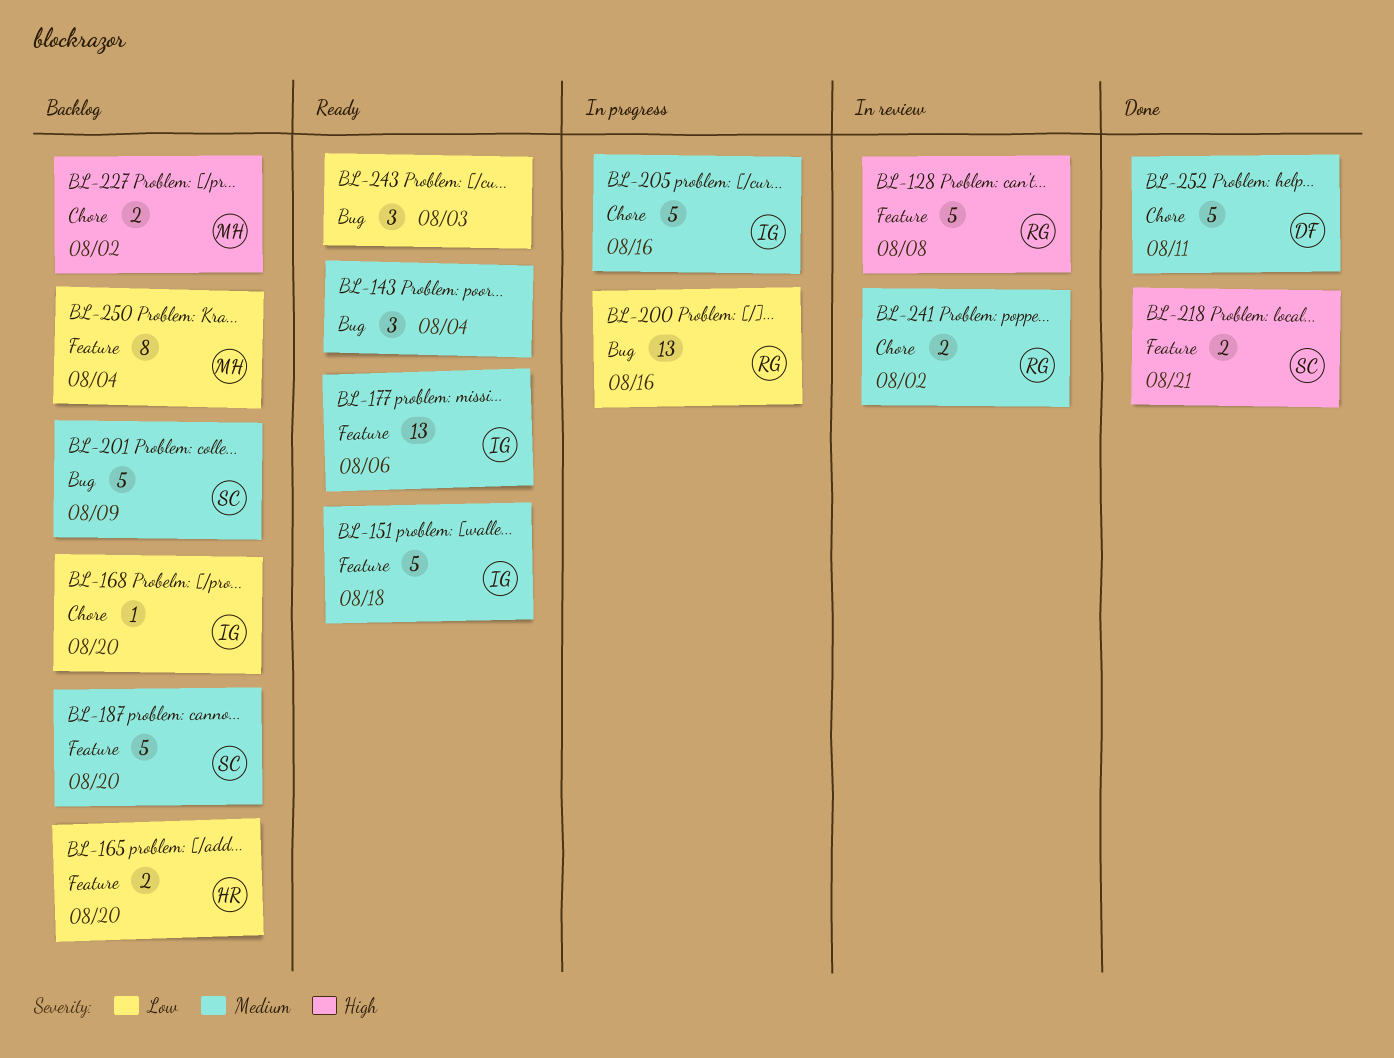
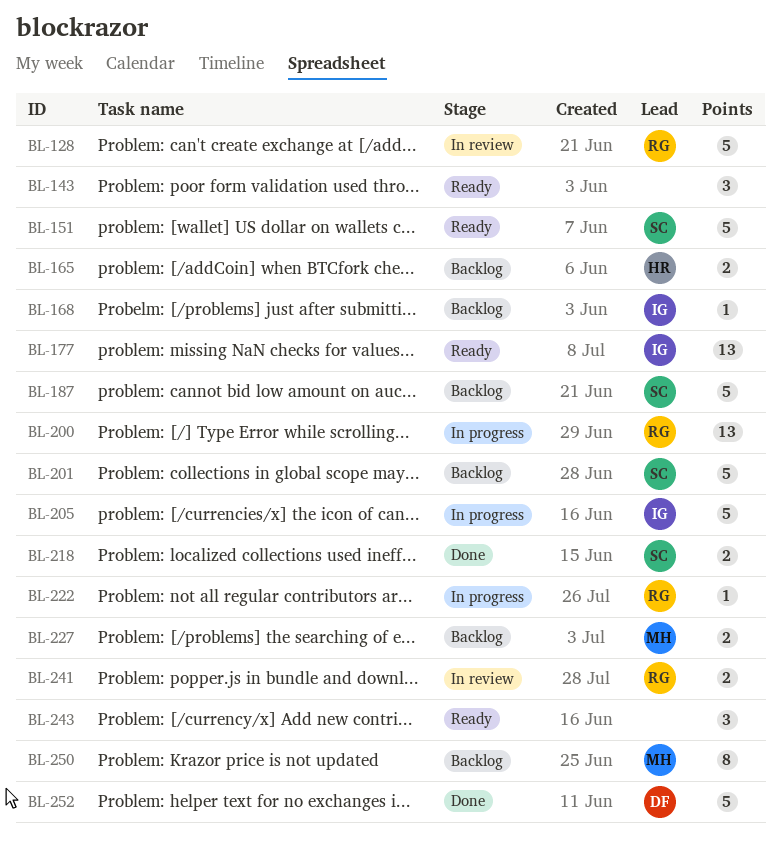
BL-151, owner: IG -> SC
BL-222: none -> present

